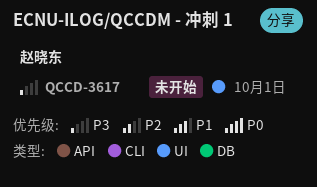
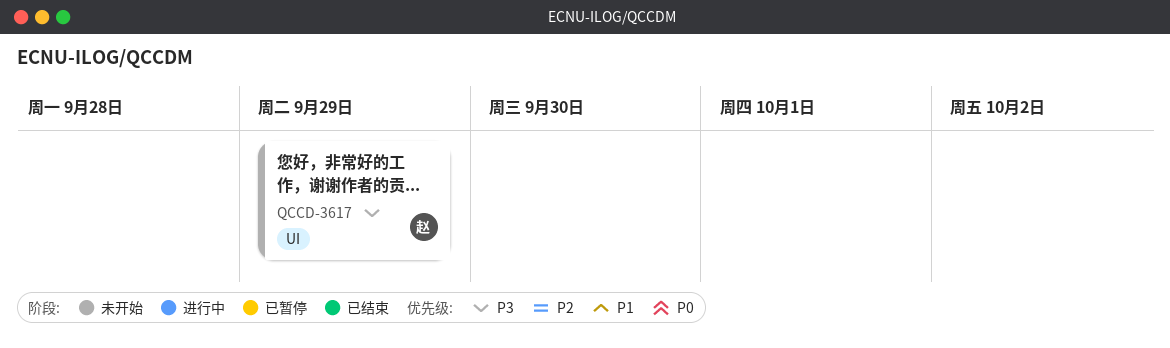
QCCD-3617, due: Oct 1 -> Sep 29

